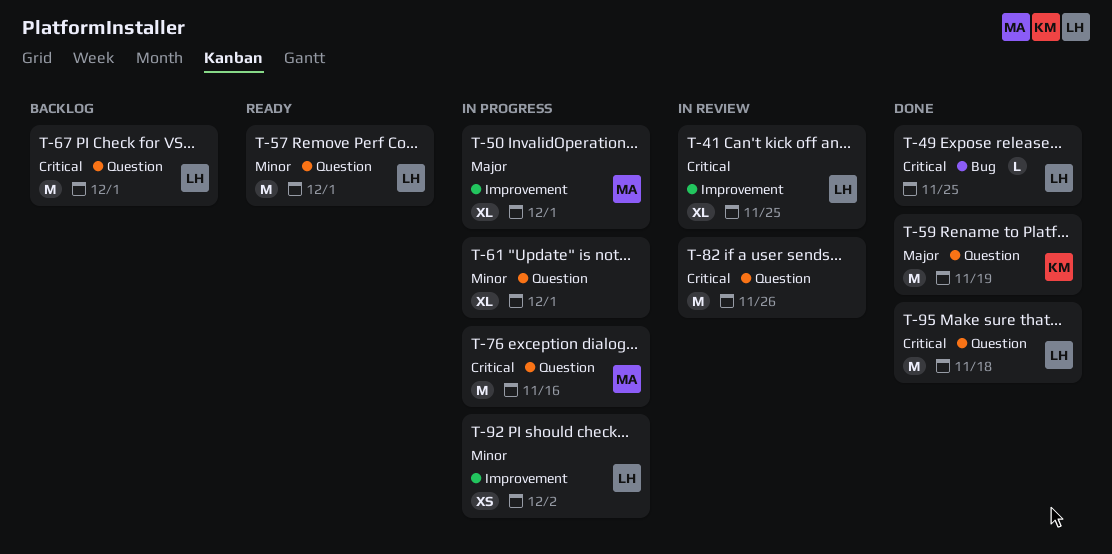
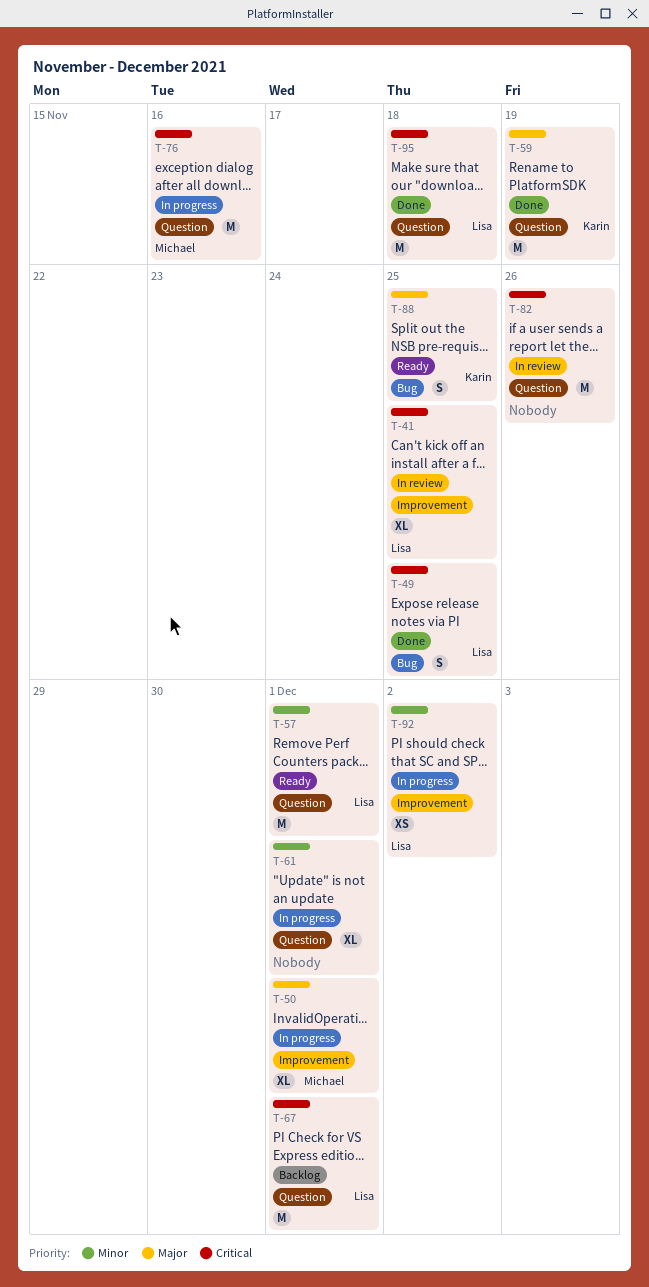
T-49, estimate: L -> S
T-88: none -> present

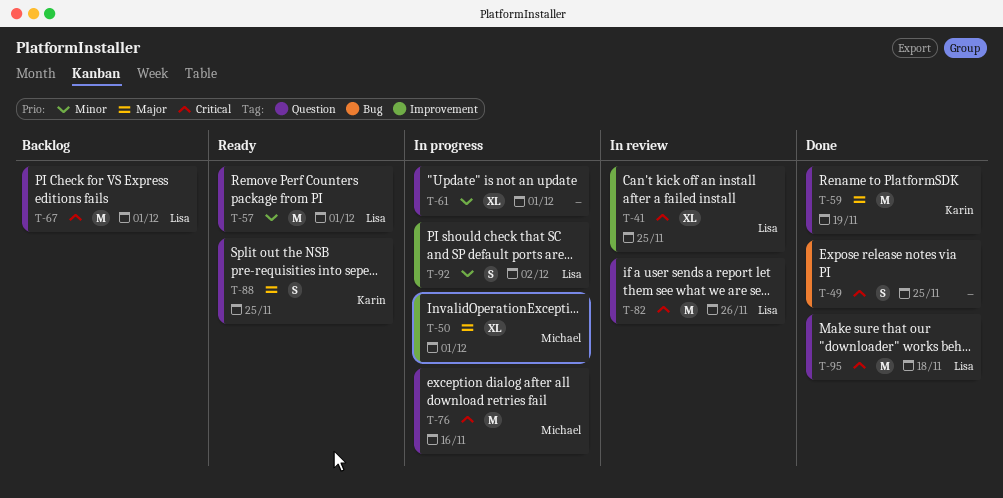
T-49, owner: Lisa -> none
T-82, owner: none -> Lisa
T-88, label: Bug -> Question
T-92, estimate: XS -> S

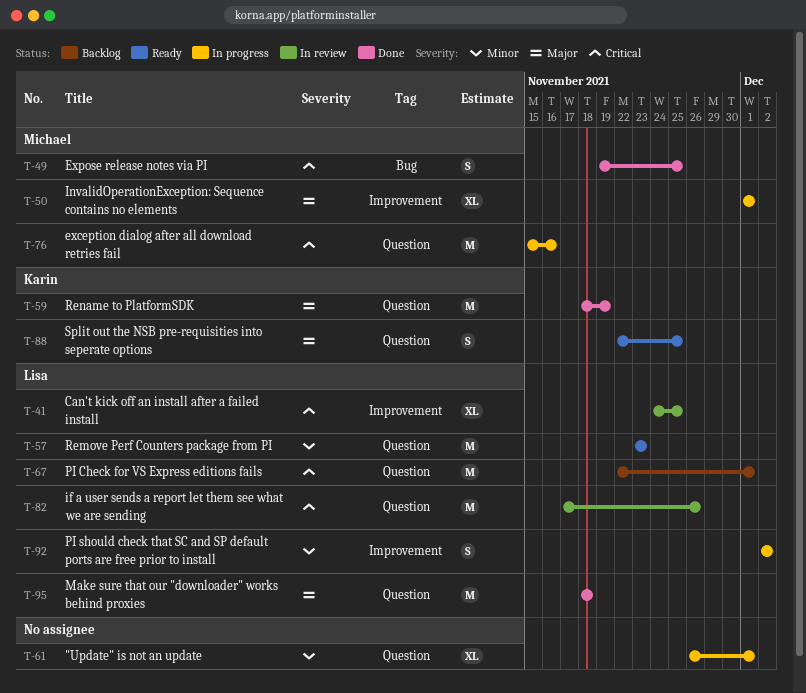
T-49, owner: none -> Michael
T-57, due: Dec 1 -> Nov 23
T-95, priority: Critical -> Major

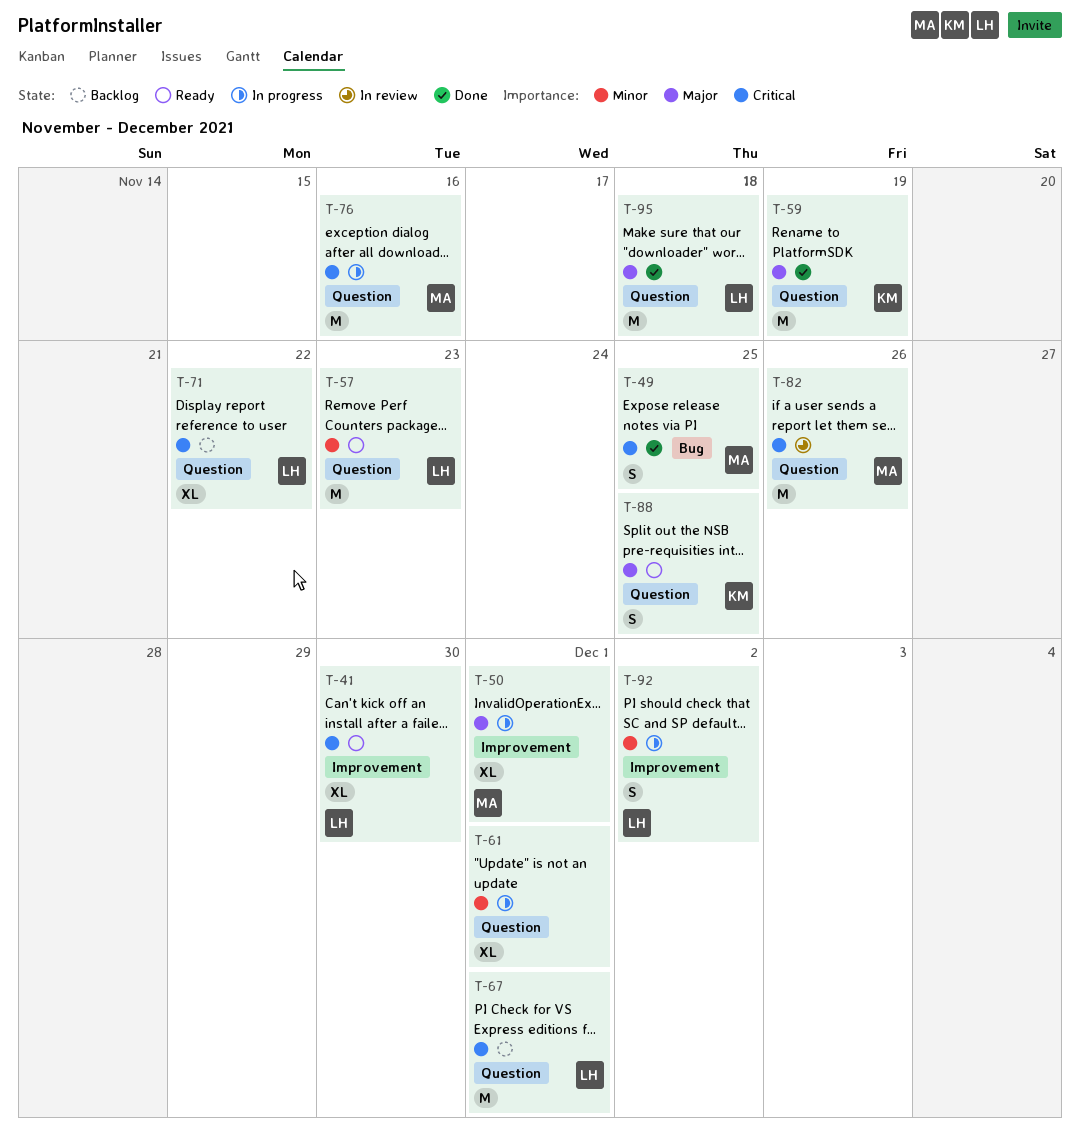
T-41, status: In review -> Ready
T-41, due: Nov 25 -> Nov 30
T-71: none -> present
T-82, owner: Lisa -> Michael

